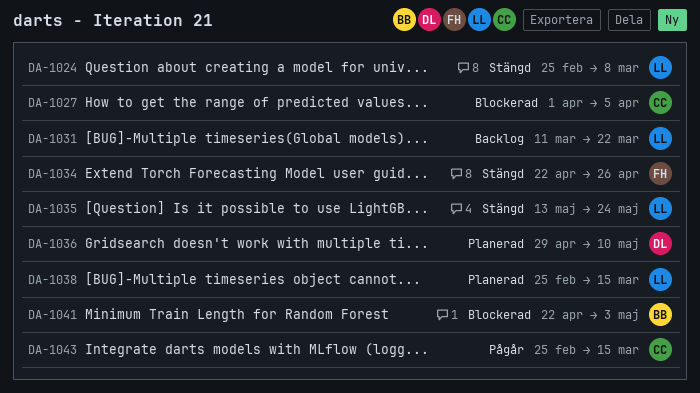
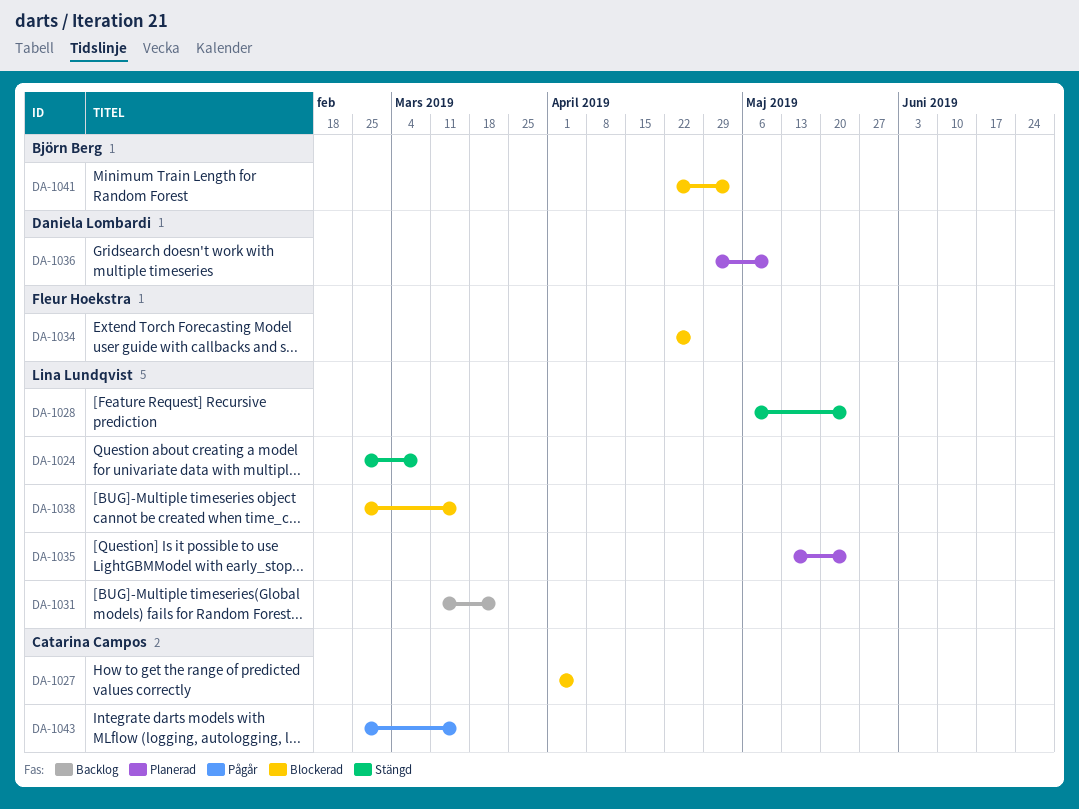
DA-1028: none -> present
DA-1034, status: Stängd -> Blockerad
DA-1035, status: Stängd -> Planerad
DA-1038, status: Planerad -> Blockerad

